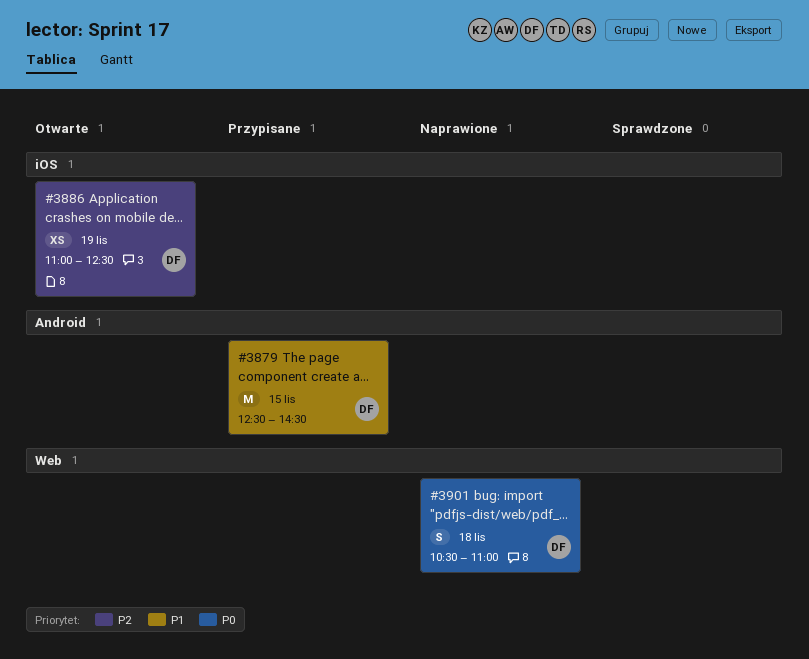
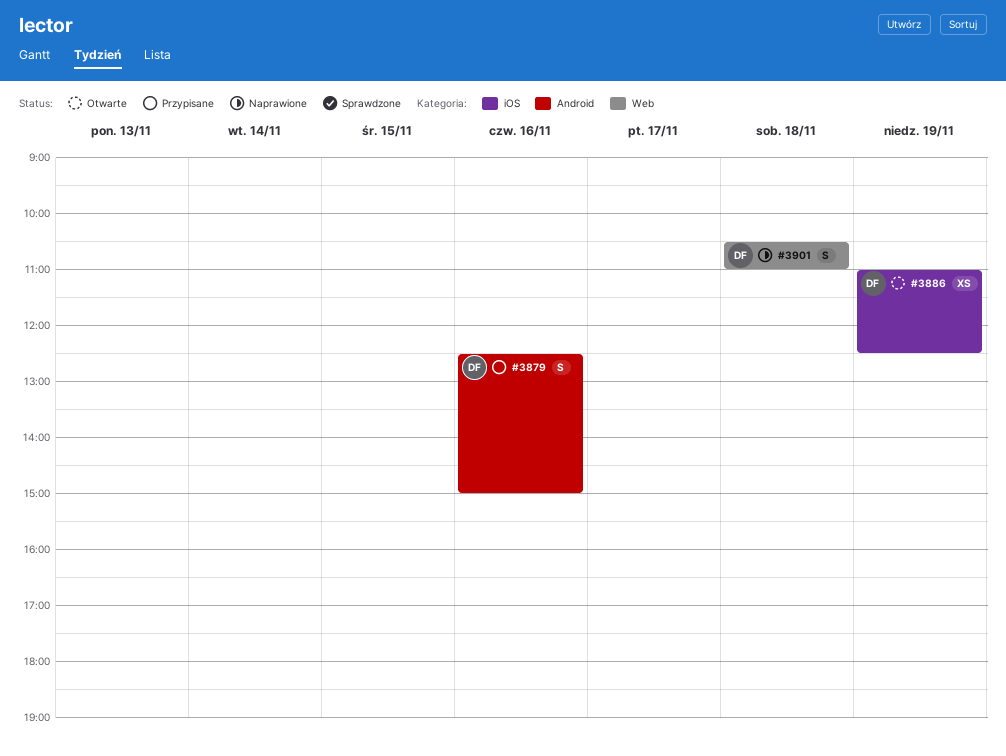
#3879, estimate: M -> S
#3879, day: Nov 15 -> Nov 16
#3879, ends: 14:30 -> 15:00

